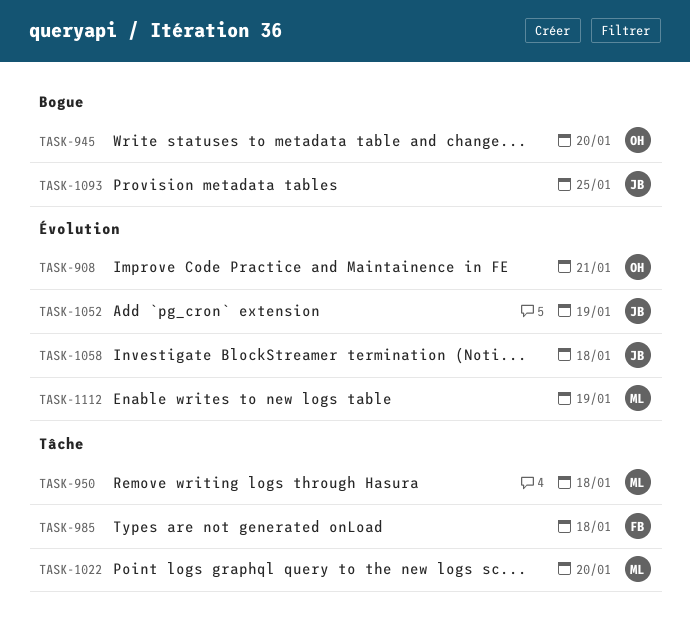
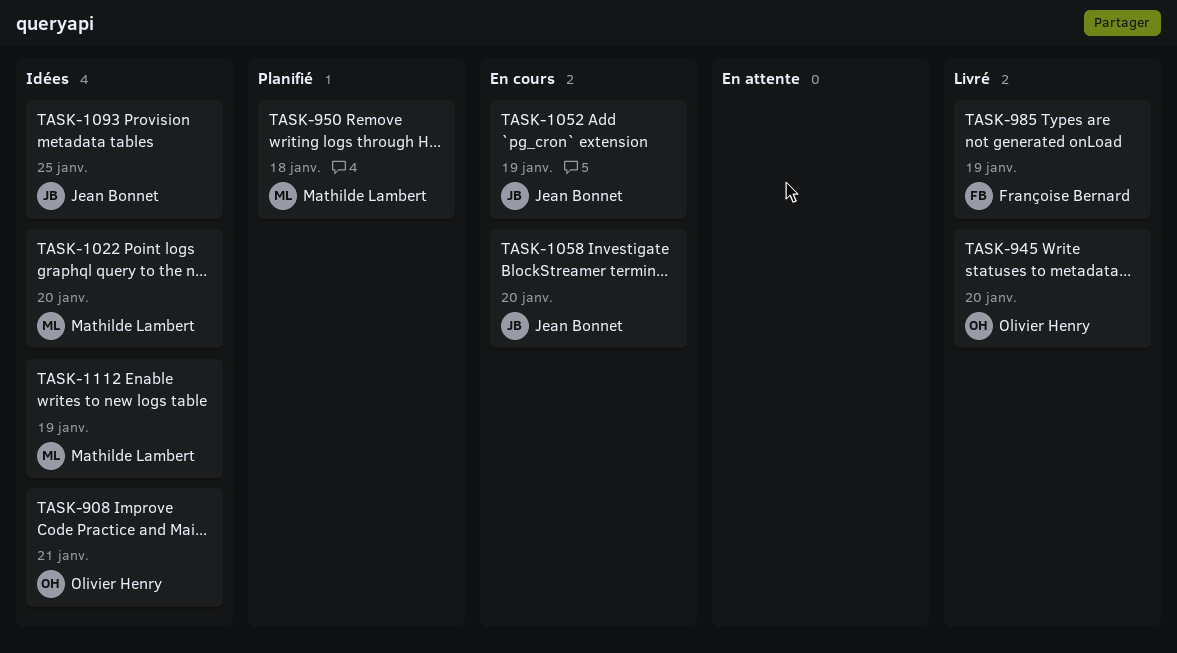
TASK-985, due: Jan 18 -> Jan 19
TASK-1058, due: Jan 18 -> Jan 20

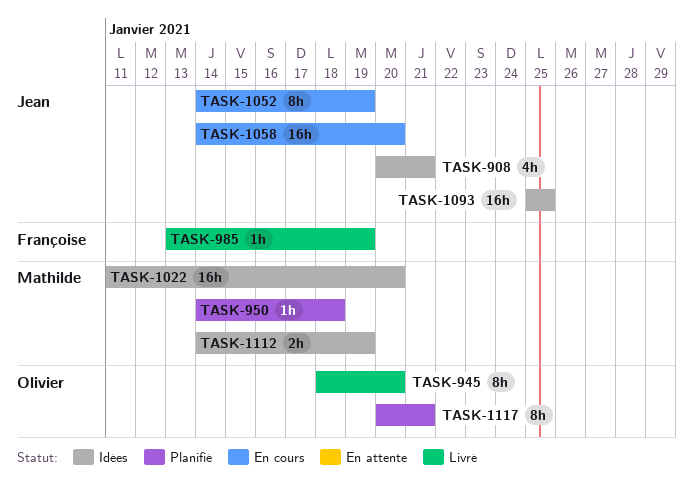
TASK-908, owner: Olivier Henry -> Jean Bonnet
TASK-1117: none -> present

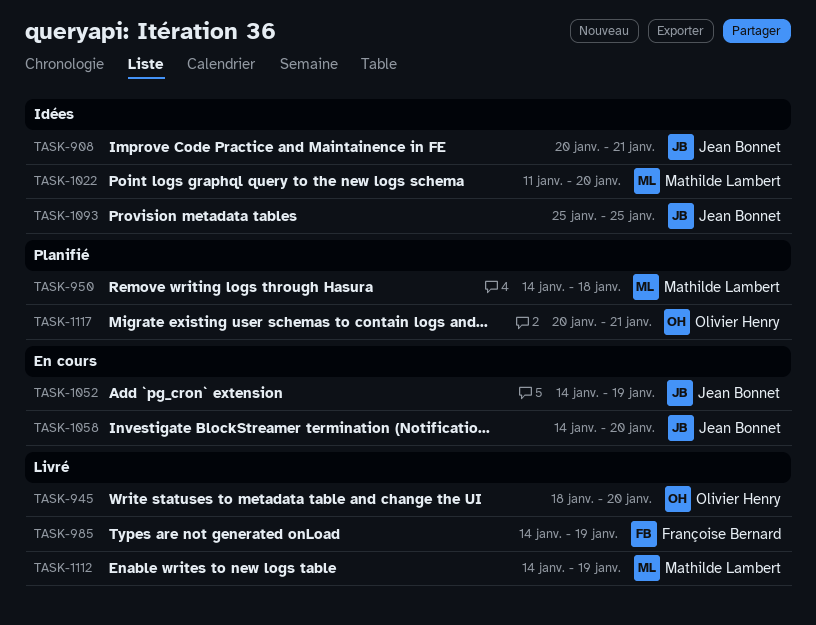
TASK-985, start: Jan 13 -> Jan 14
TASK-1112, status: Idées -> Livré

